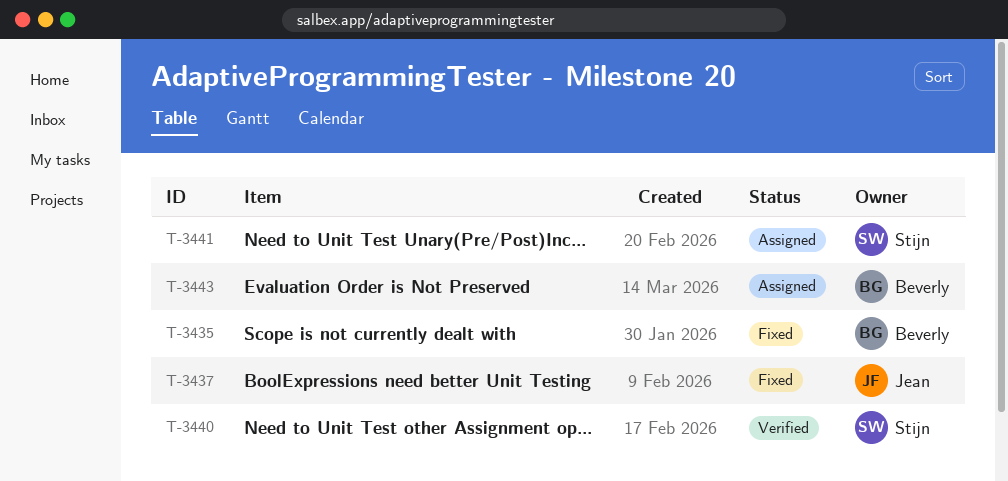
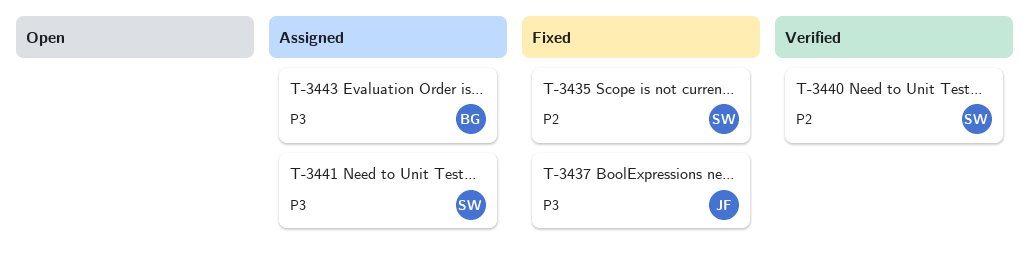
T-3435, owner: Beverly -> Stijn

